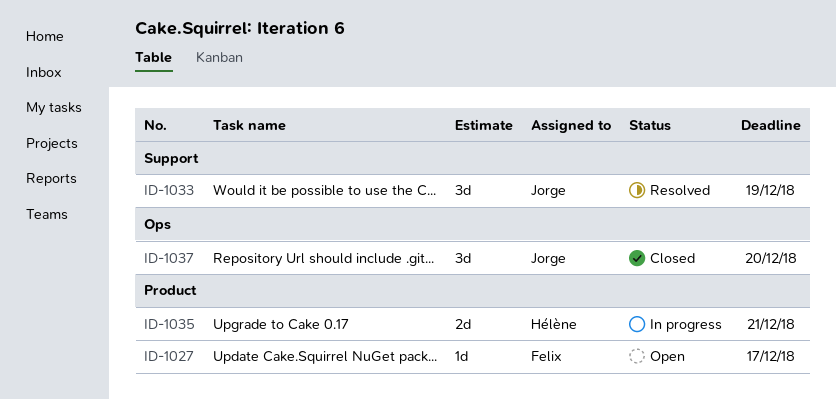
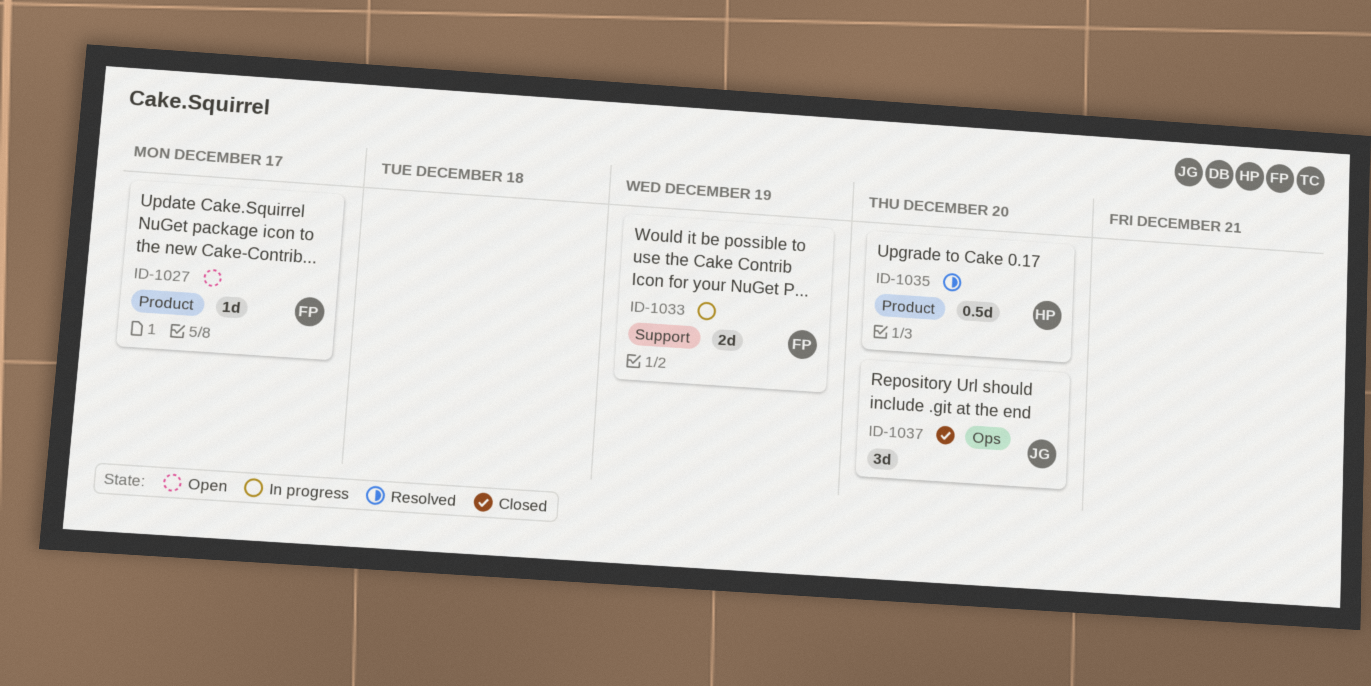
ID-1033, status: Resolved -> In progress
ID-1033, owner: Jorge -> Felix
ID-1033, estimate: 3d -> 2d
ID-1035, status: In progress -> Resolved
ID-1035, estimate: 2d -> 0.5d
ID-1035, due: Dec 21 -> Dec 20

